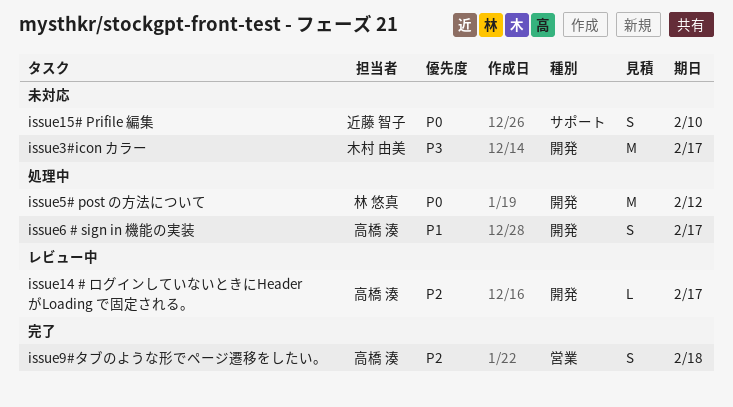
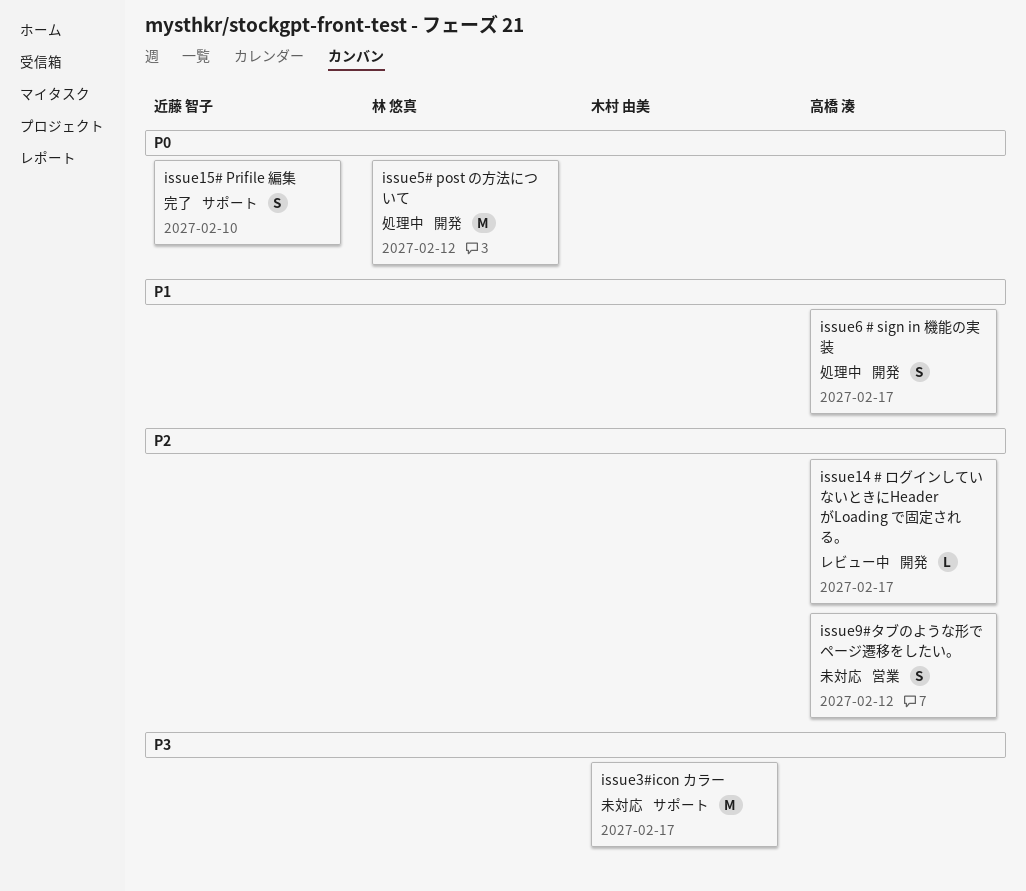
issue15# Prifile 編集, status: 未対応 -> 完了
issue3#icon カラー, label: 開発 -> サポート
issue9#タブのような形でページ遷移をしたい。, status: 完了 -> 未対応
issue9#タブのような形でページ遷移をしたい。, due: Feb 18 -> Feb 12

